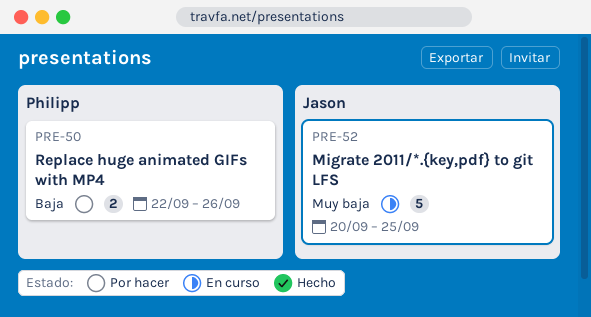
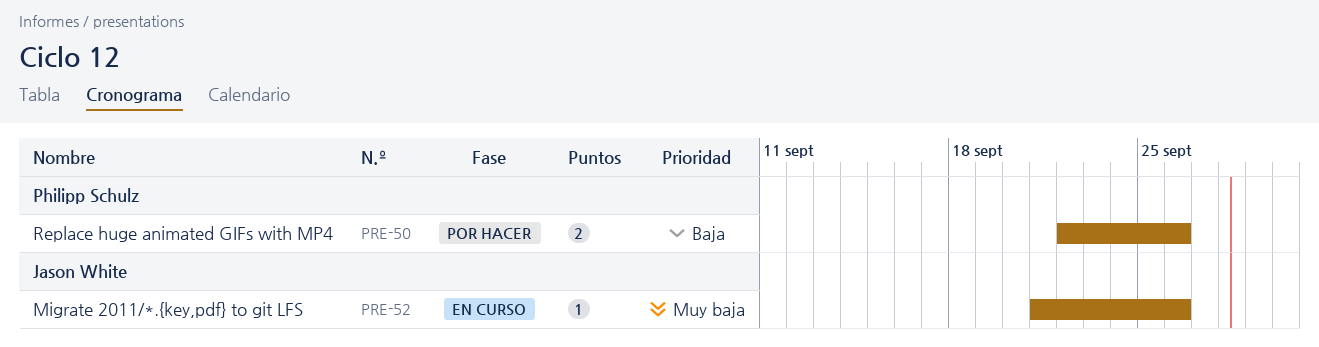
PRE-52, estimate: 5 -> 1
PRE-52, start: Sep 20 -> Sep 21
PRE-52, due: Sep 25 -> Sep 26

